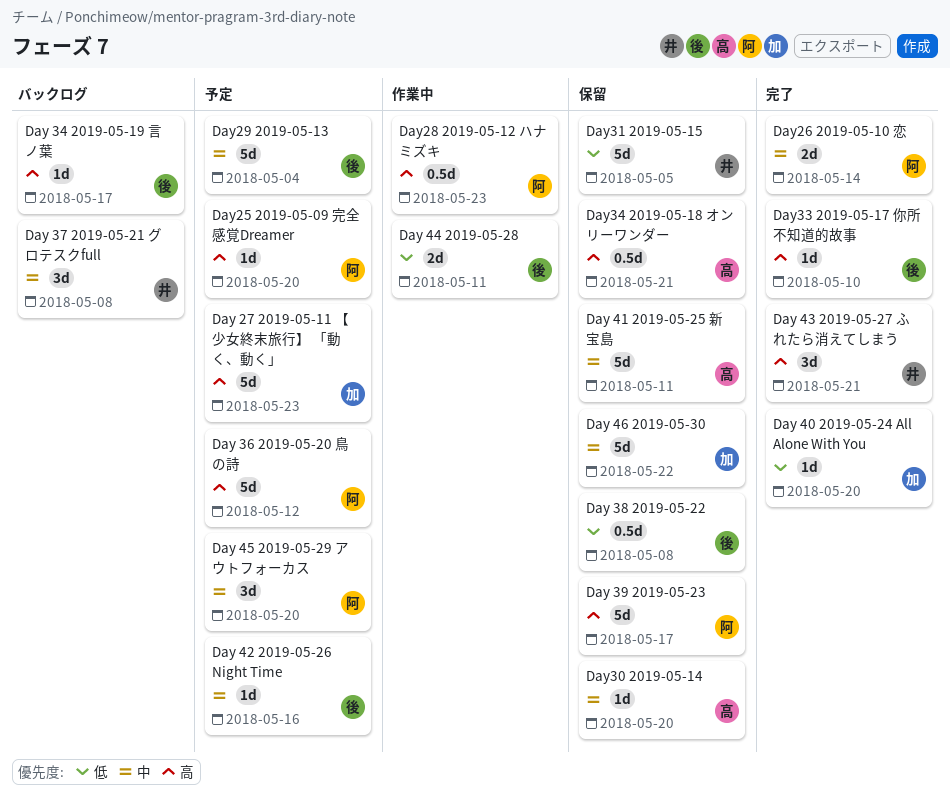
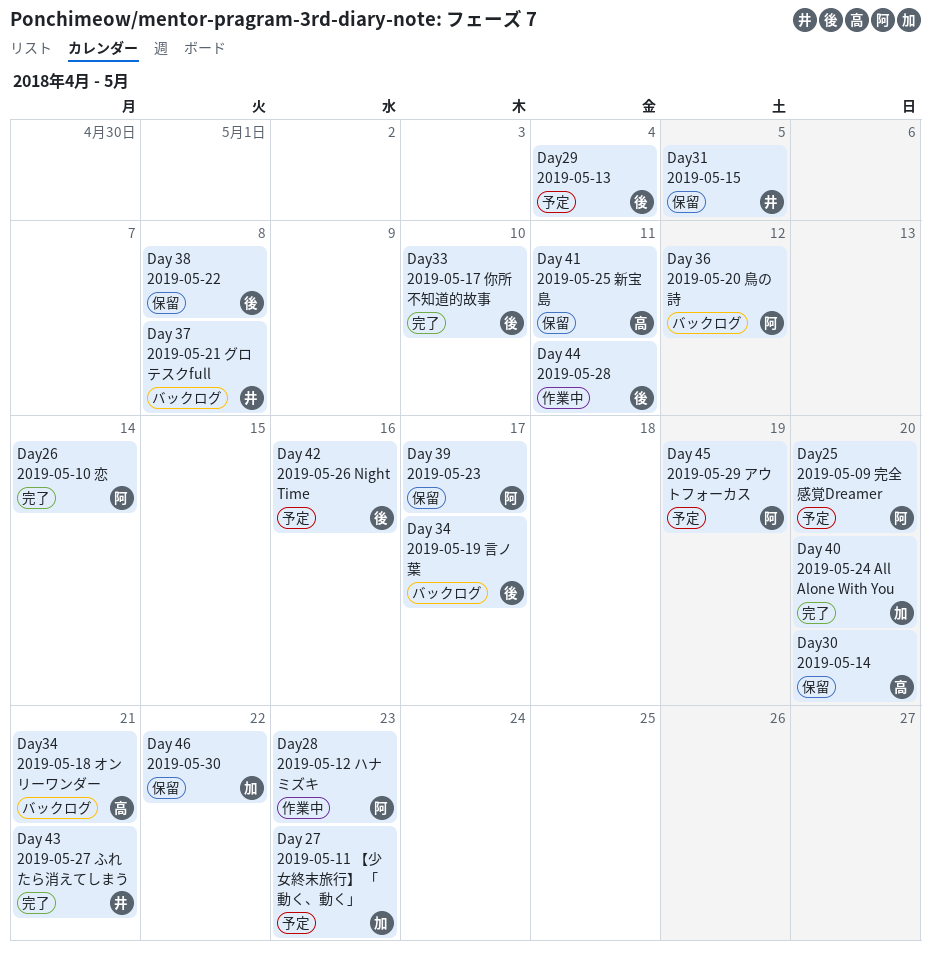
Day 36 2019-05-20 鳥の詩, status: 予定 -> バックログ
Day 45 2019-05-29 アウトフォーカス, due: May 20 -> May 19
Day34 2019-05-18 オンリーワンダー, status: 保留 -> バックログ

